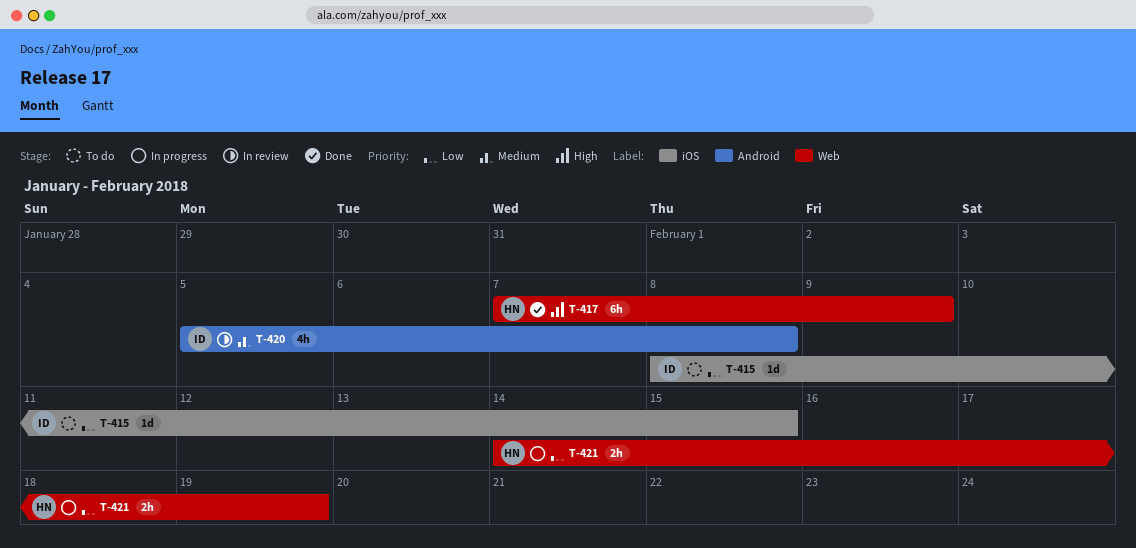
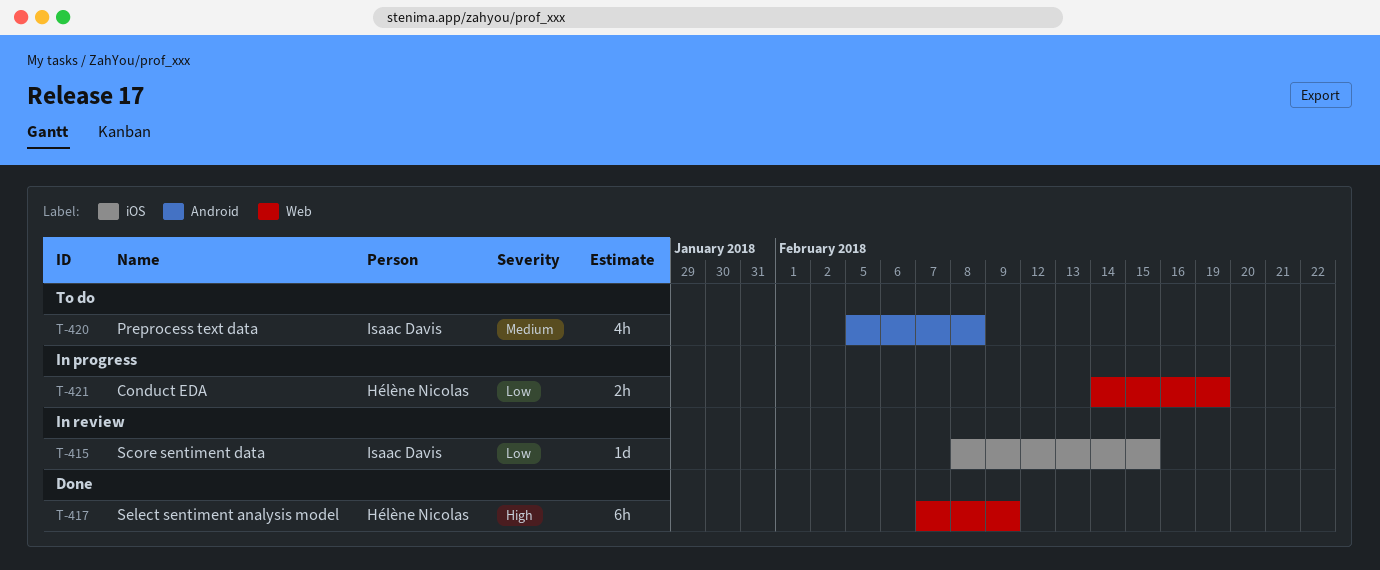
T-415, status: To do -> In review
T-420, status: In review -> To do

